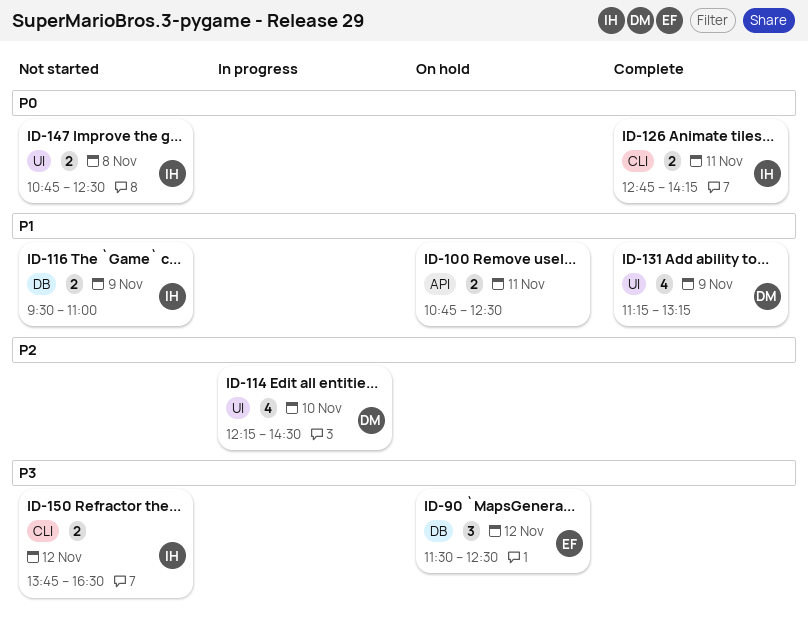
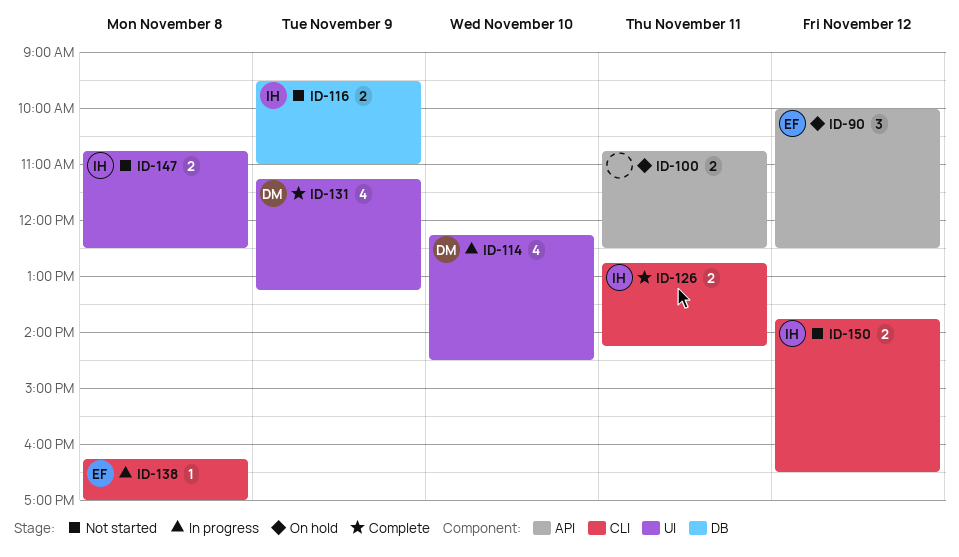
ID-90, label: DB -> API
ID-90, begins: 11:30 -> 10:00
ID-138: none -> present

